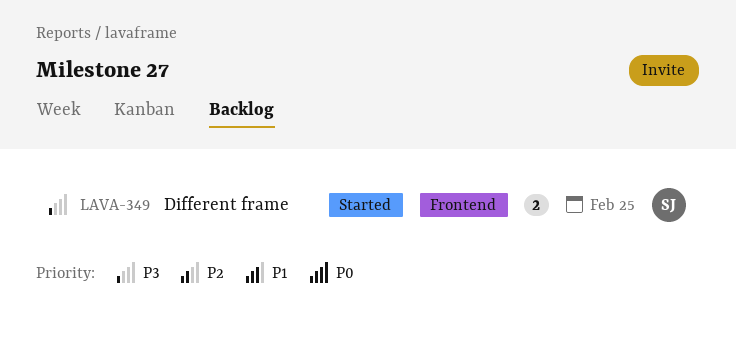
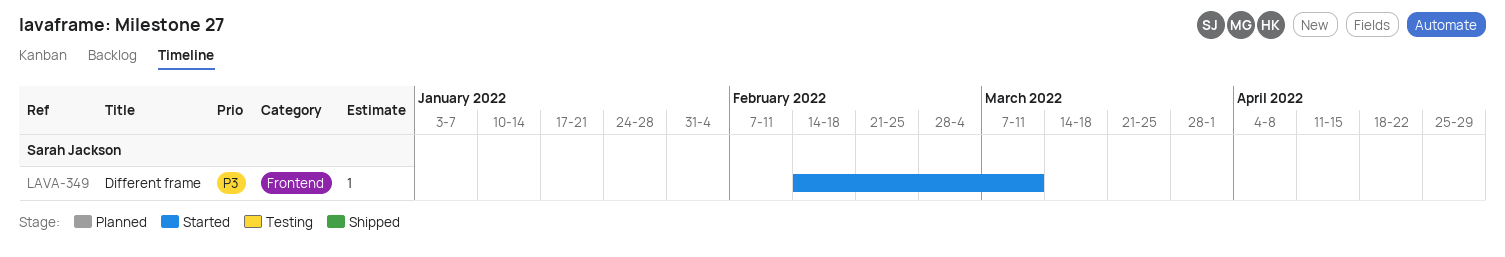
LAVA-349, estimate: 2 -> 1
LAVA-349, due: Feb 25 -> Mar 11

